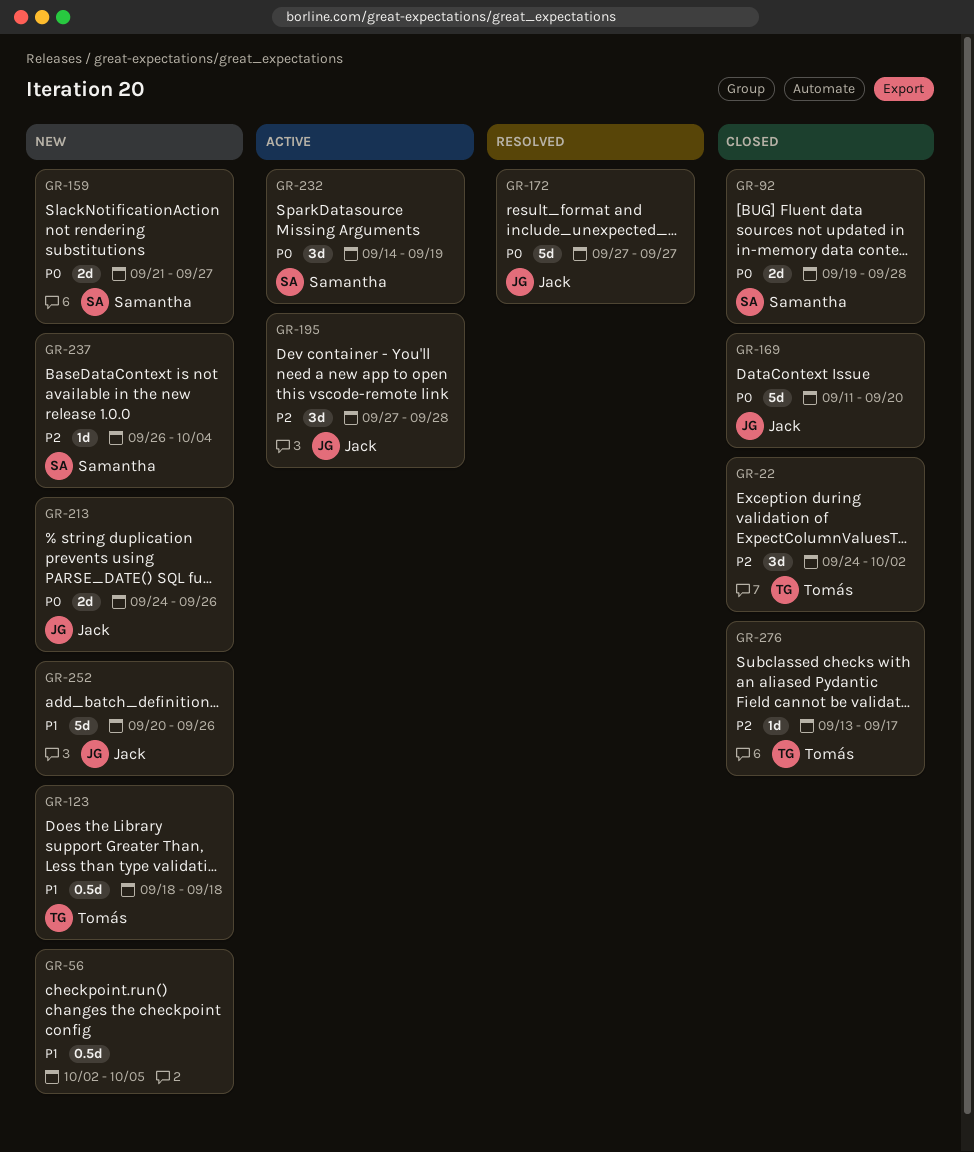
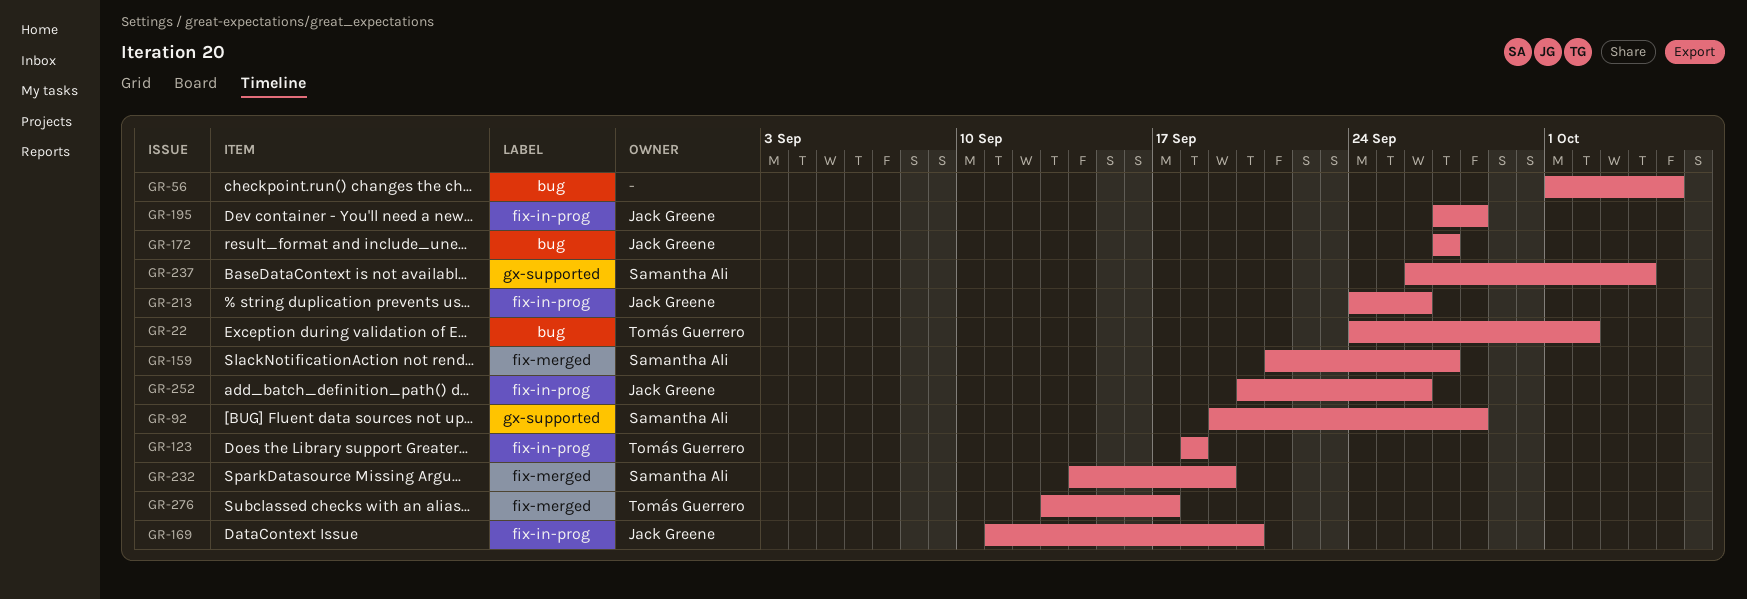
GR-56, start: Oct 2 -> Oct 1

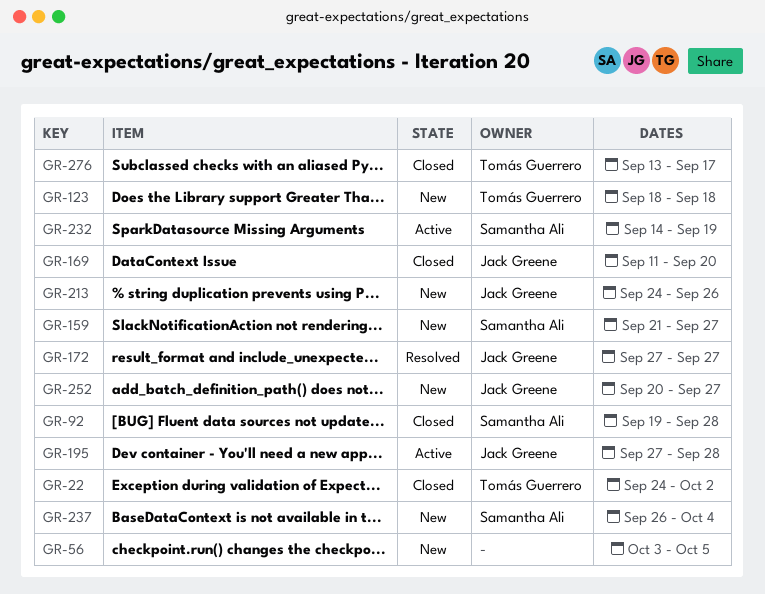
GR-56, start: Oct 1 -> Oct 3
GR-252, due: Sep 26 -> Sep 27

